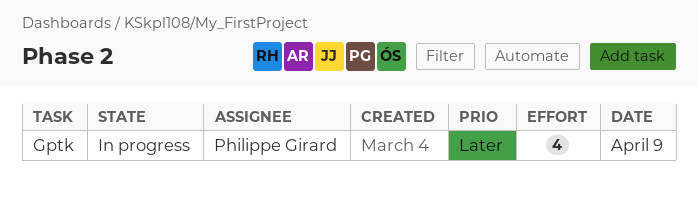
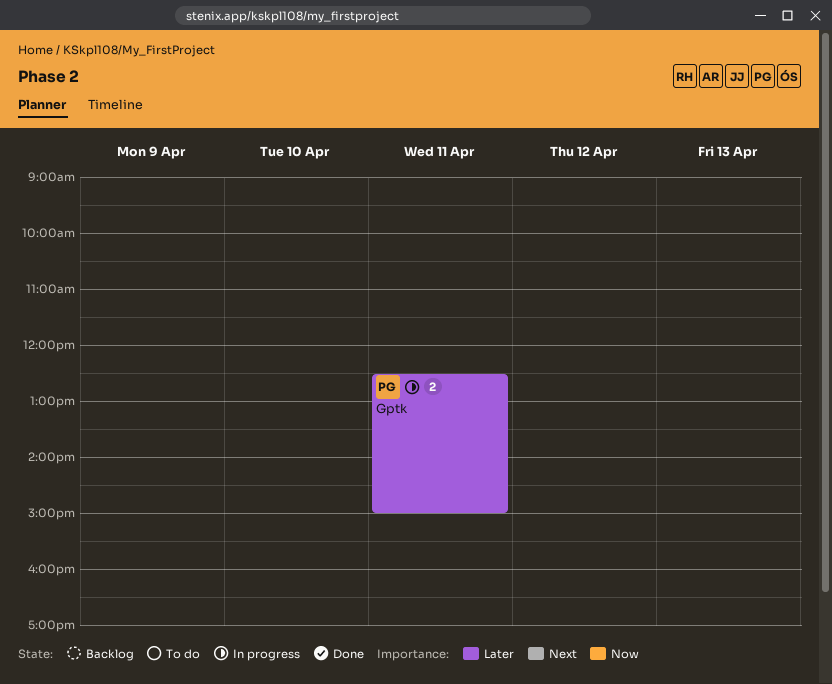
Gptk, estimate: 4 -> 2
Gptk, day: Apr 9 -> Apr 11

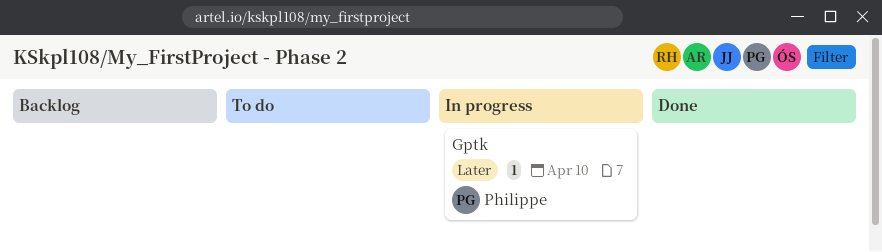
Gptk, estimate: 2 -> 1
Gptk, day: Apr 11 -> Apr 10

